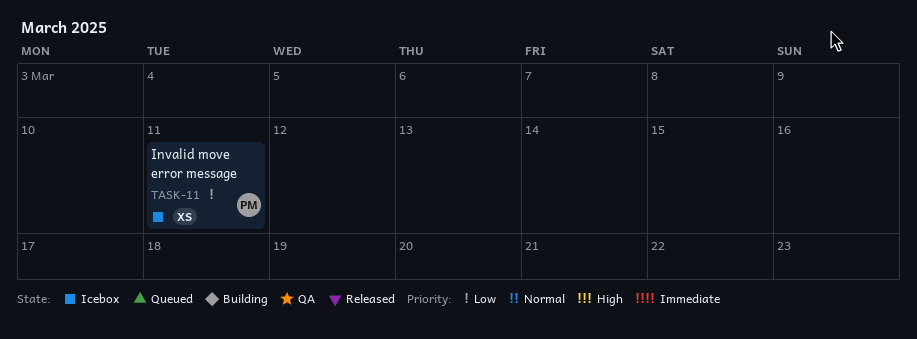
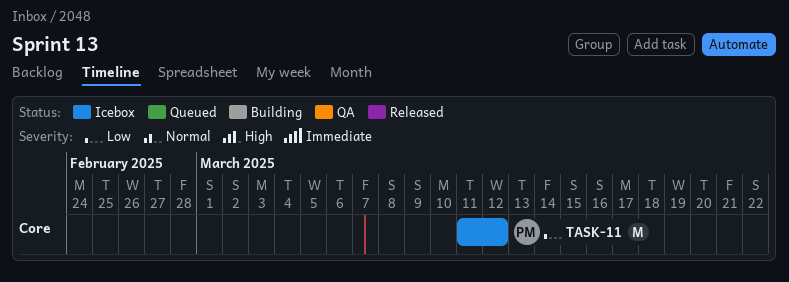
TASK-11, estimate: XS -> M
TASK-11, due: Mar 11 -> Mar 12

